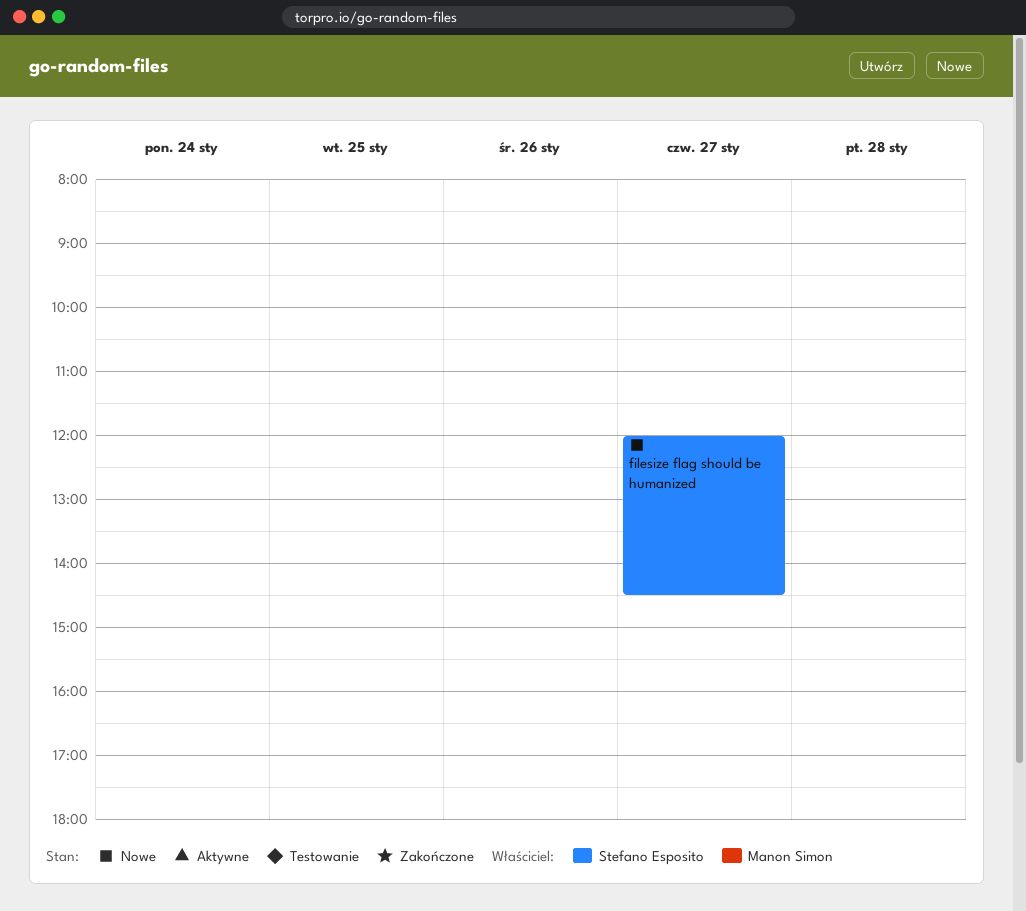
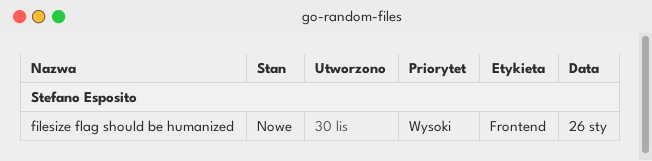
filesize flag should be humanized, day: Jan 27 -> Jan 26

